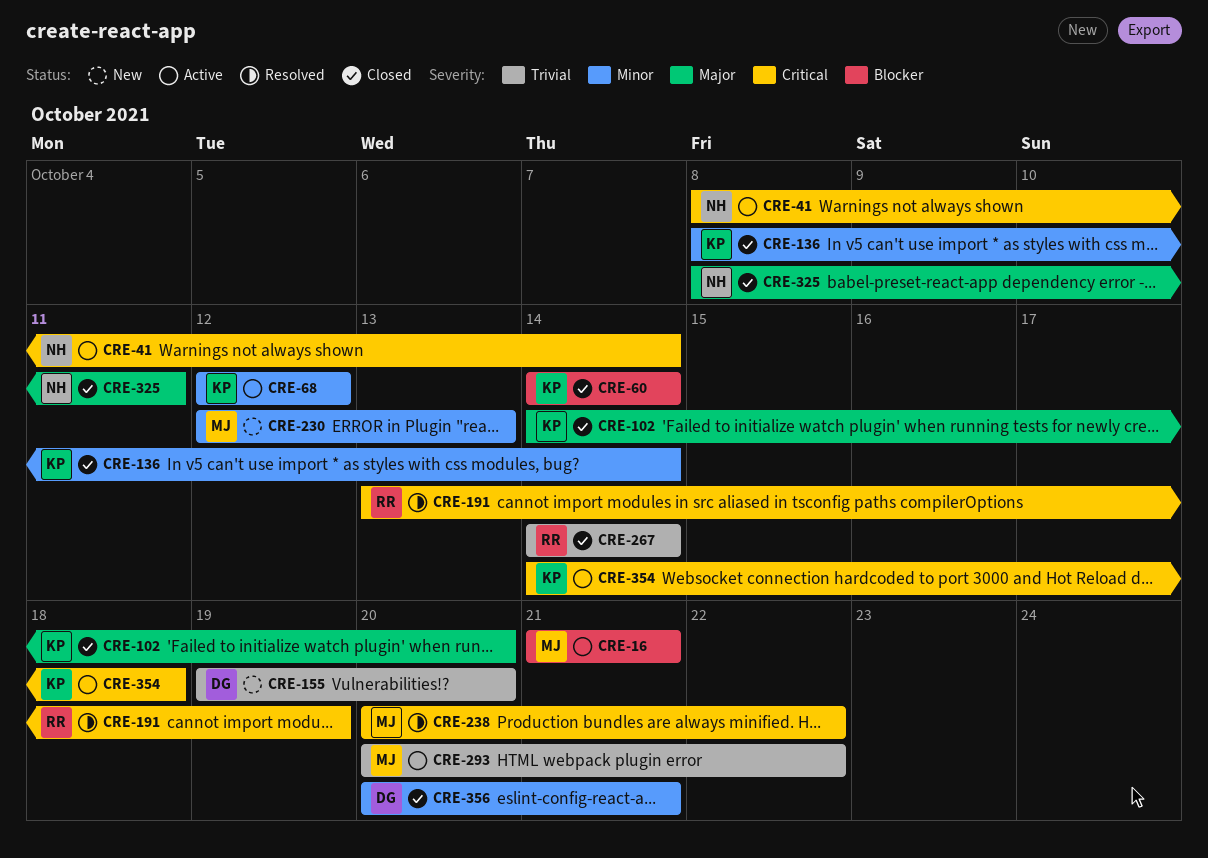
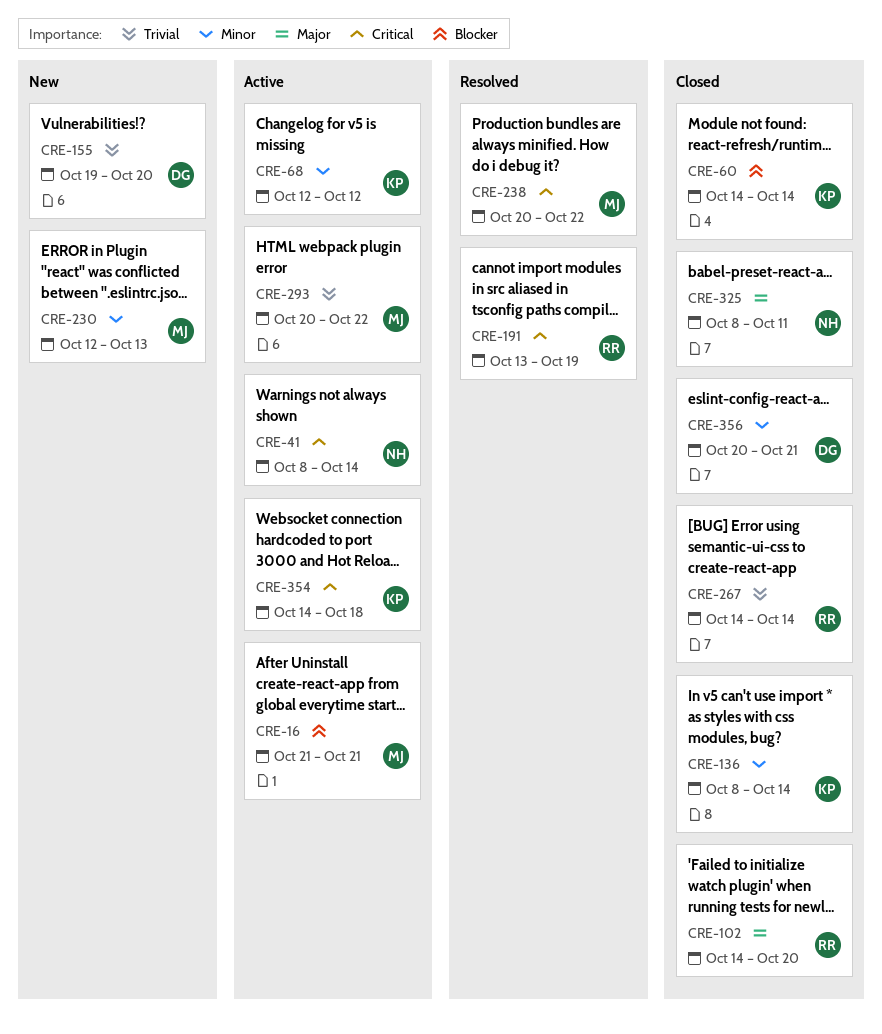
CRE-102, owner: KP -> RR

